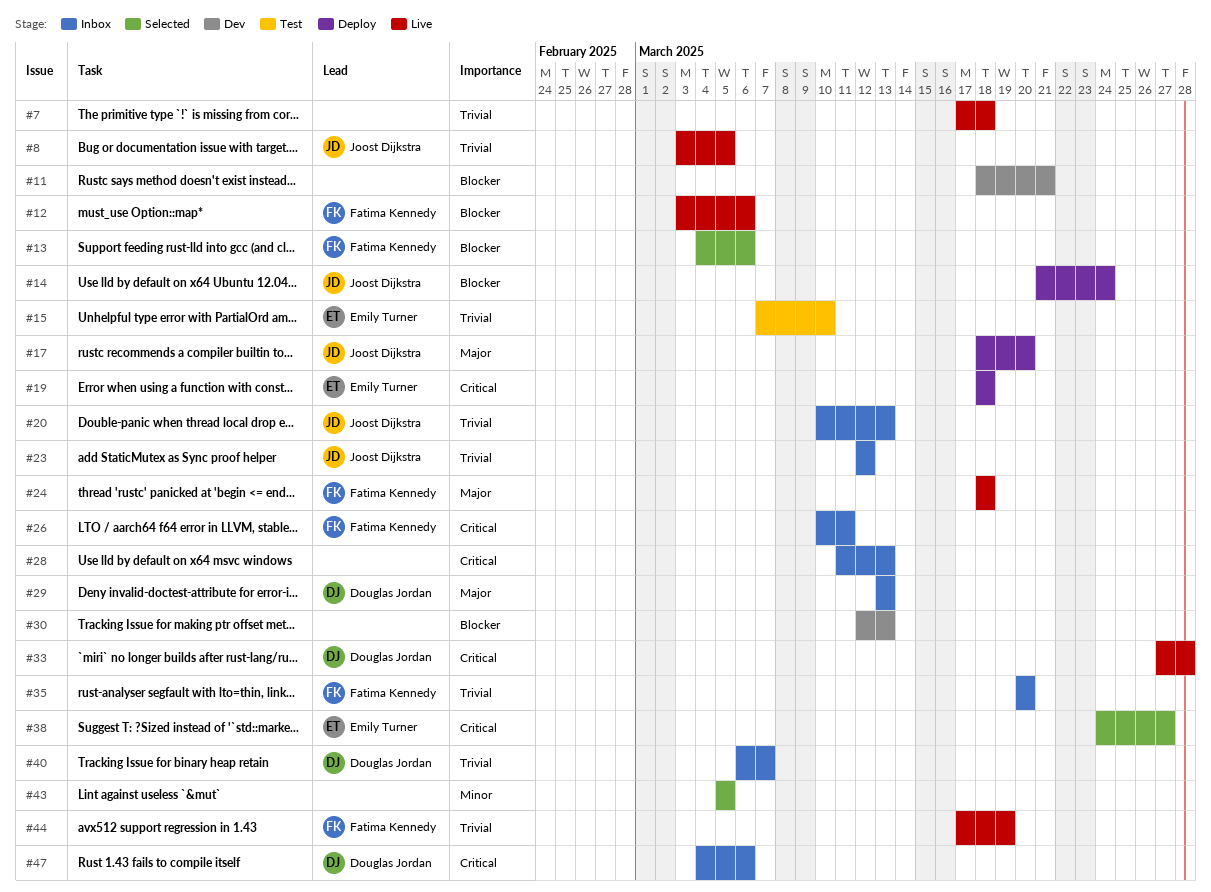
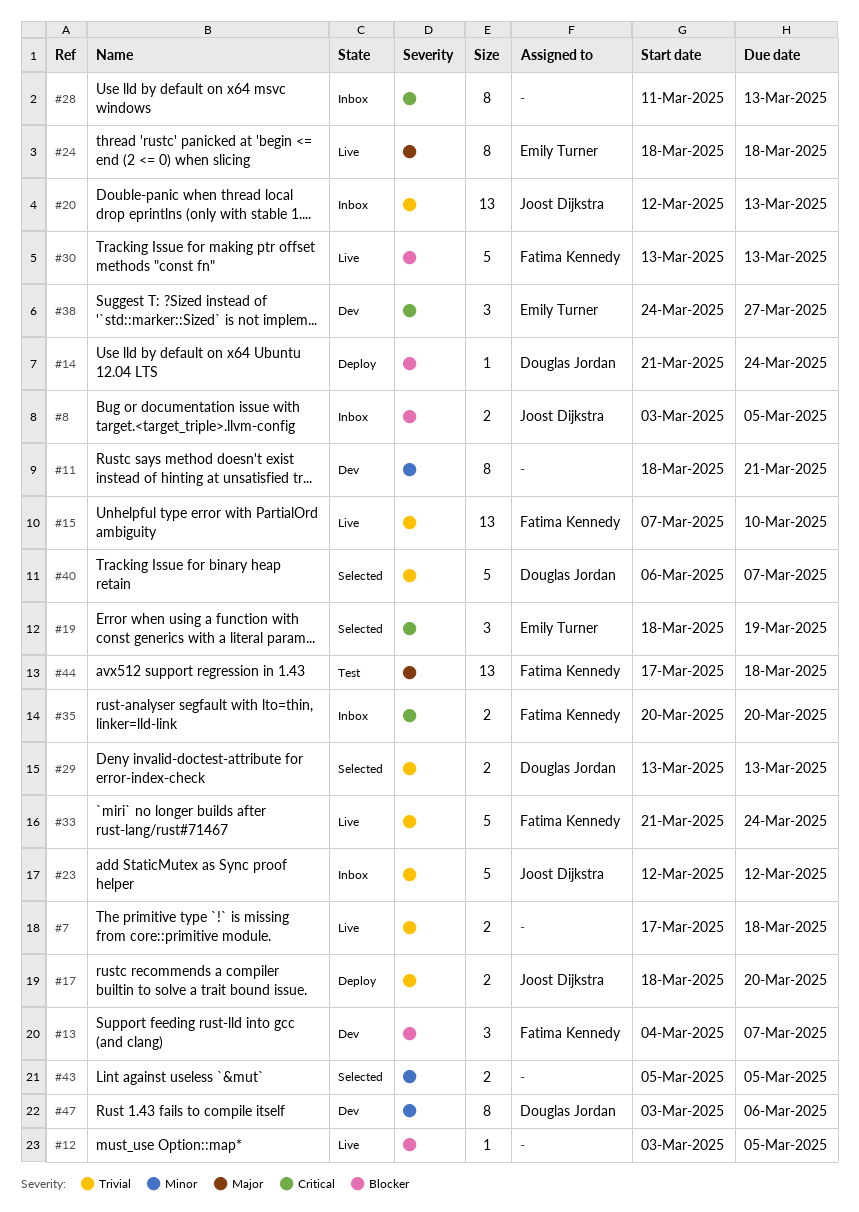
#8, status: Live -> Inbox
#8, priority: Trivial -> Blocker
#11, priority: Blocker -> Minor
#12, owner: Fatima Kennedy -> none
#12, due: Mar 6 -> Mar 5
#13, status: Selected -> Dev
#13, due: Mar 6 -> Mar 7
#14, owner: Joost Dijkstra -> Douglas Jordan
#15, status: Test -> Live
#15, owner: Emily Turner -> Fatima Kennedy
#17, priority: Major -> Trivial
#19, status: Deploy -> Selected
#19, due: Mar 18 -> Mar 19
#20, start: Mar 10 -> Mar 12
#24, owner: Fatima Kennedy -> Emily Turner
#26: present -> none
#29, status: Inbox -> Selected
#29, priority: Major -> Trivial
#30, status: Dev -> Live
#30, owner: none -> Fatima Kennedy
#30, start: Mar 12 -> Mar 13
#33, owner: Douglas Jordan -> Fatima Kennedy
#33, priority: Critical -> Trivial
#33, start: Mar 27 -> Mar 21
#33, due: Mar 28 -> Mar 24
#35, priority: Trivial -> Critical
#38, status: Selected -> Dev
#40, status: Inbox -> Selected
#44, status: Live -> Test
#44, priority: Trivial -> Major
#44, due: Mar 19 -> Mar 18
#47, status: Inbox -> Dev
#47, priority: Critical -> Minor
#47, start: Mar 4 -> Mar 3

